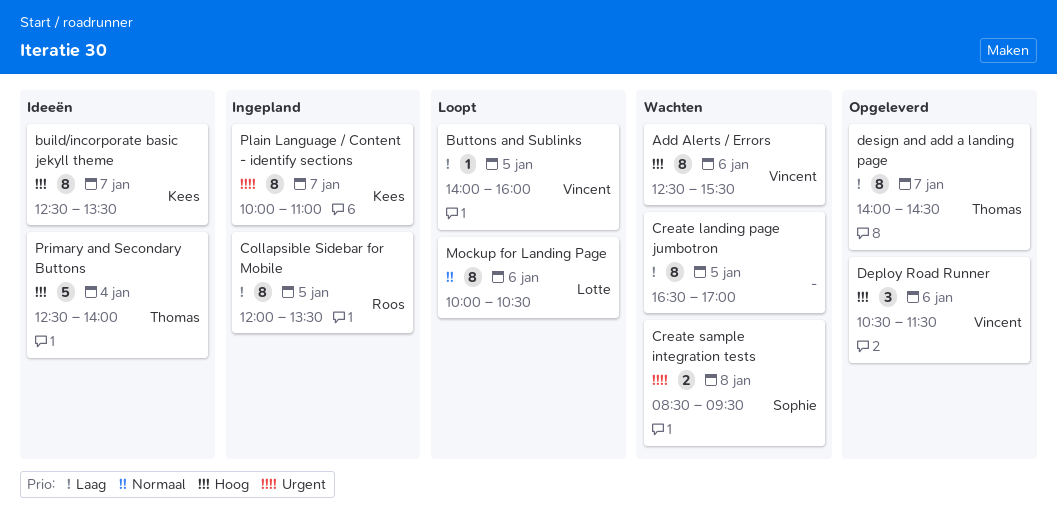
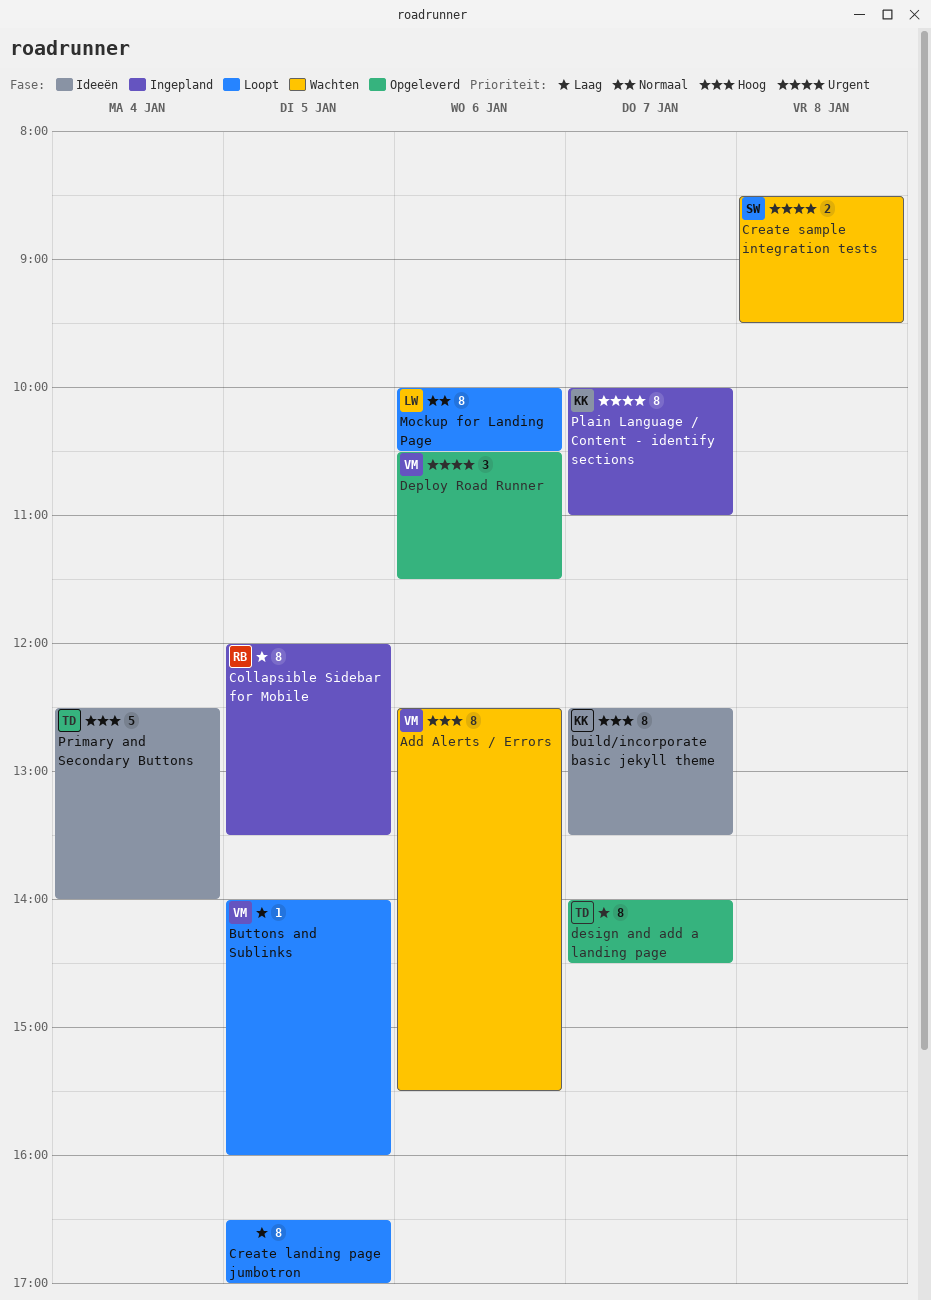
Create landing page jumbotron, status: Wachten -> Loopt
Deploy Road Runner, priority: Hoog -> Urgent

